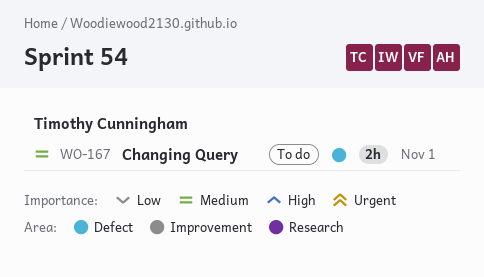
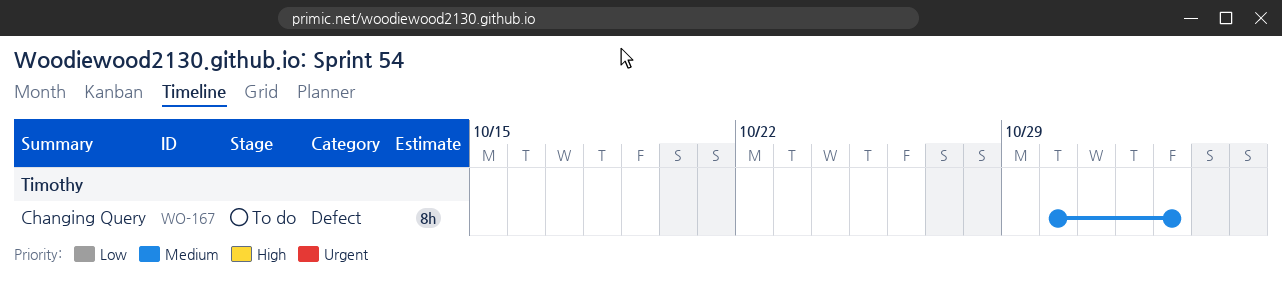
WO-167, estimate: 2h -> 8h
WO-167, due: Nov 1 -> Nov 2

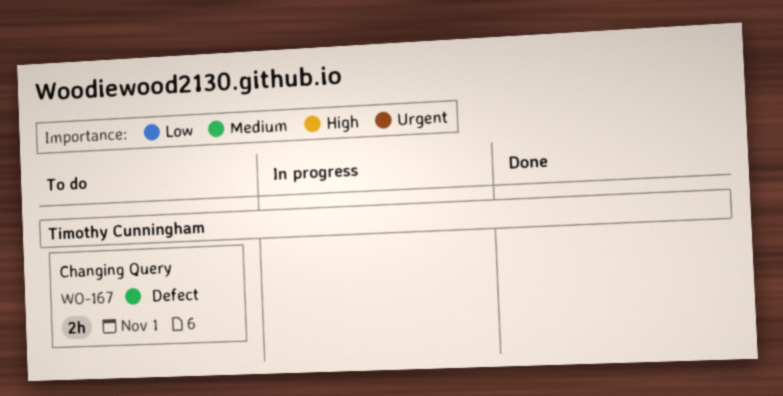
WO-167, estimate: 8h -> 2h
WO-167, due: Nov 2 -> Nov 1

